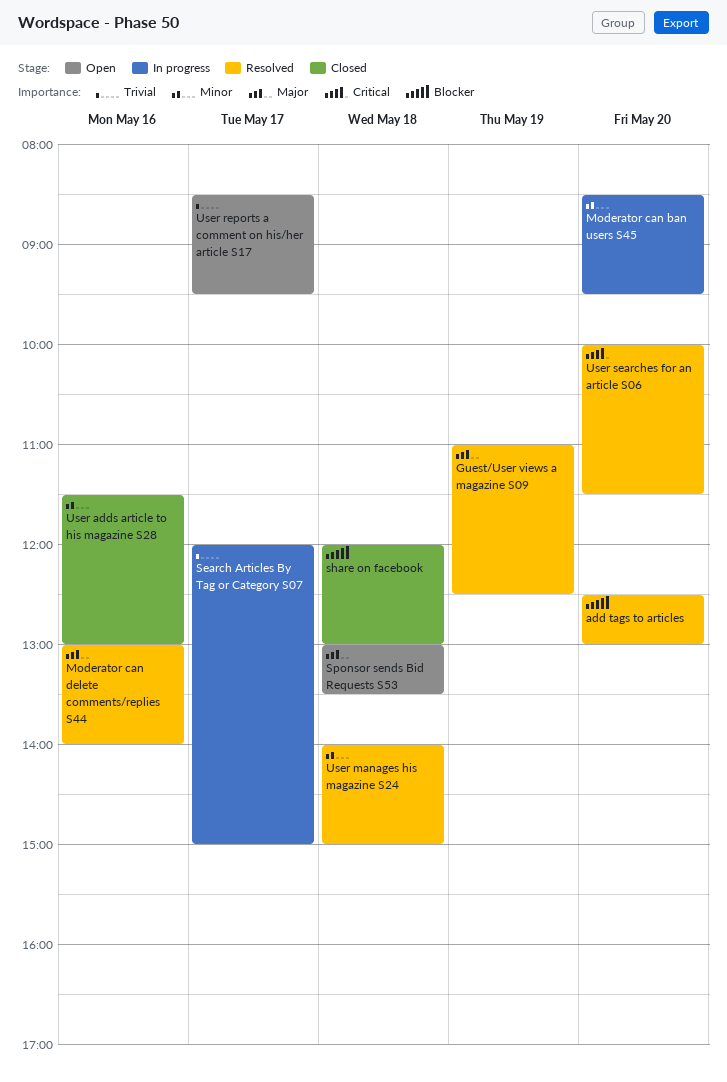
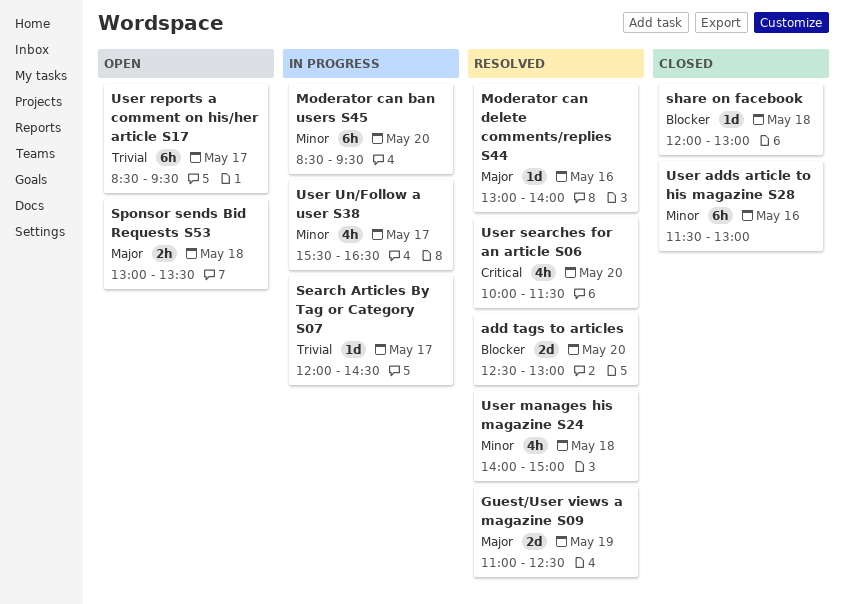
Search Articles By Tag or Category S07, ends: 15:00 -> 14:30
User Un/Follow a user S38: none -> present

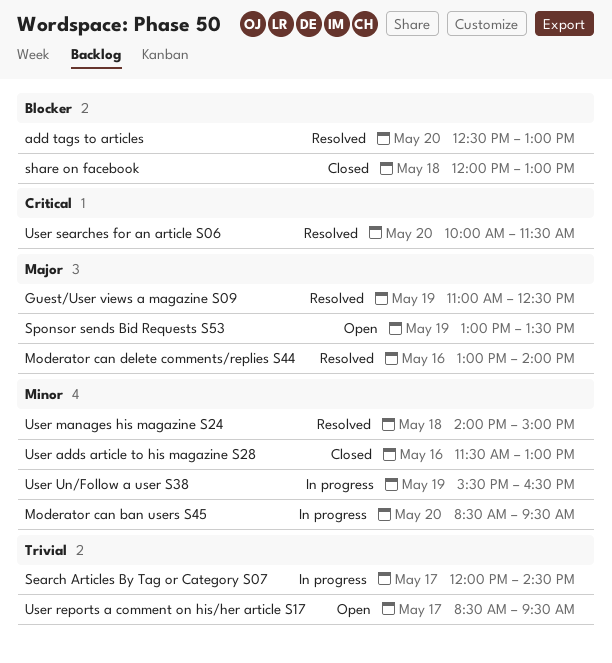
Sponsor sends Bid Requests S53, day: May 18 -> May 19
User Un/Follow a user S38, day: May 17 -> May 19

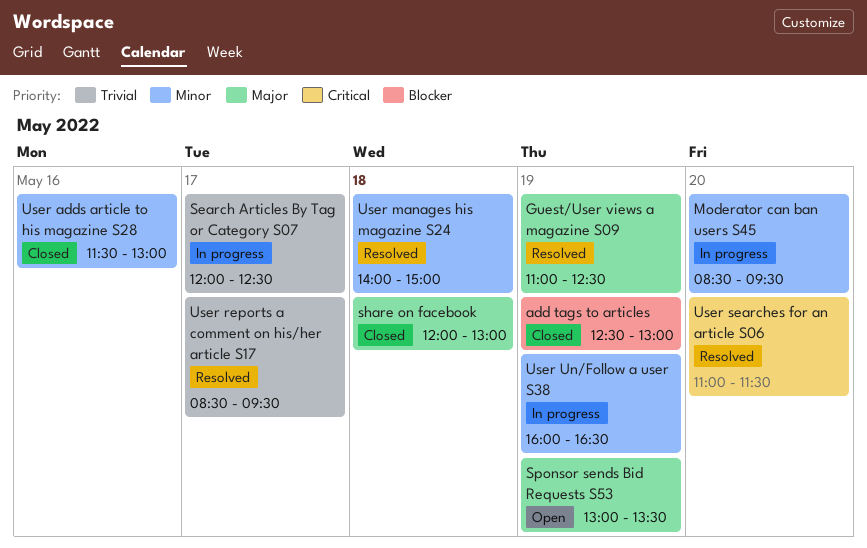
add tags to articles, status: Resolved -> Closed
add tags to articles, day: May 20 -> May 19
Moderator can delete comments/replies S44: present -> none
Search Articles By Tag or Category S07, ends: 14:30 -> 12:30
share on facebook, priority: Blocker -> Major
User reports a comment on his/her article S17, status: Open -> Resolved
User searches for an article S06, begins: 10:00 -> 11:00
User Un/Follow a user S38, begins: 15:30 -> 16:00

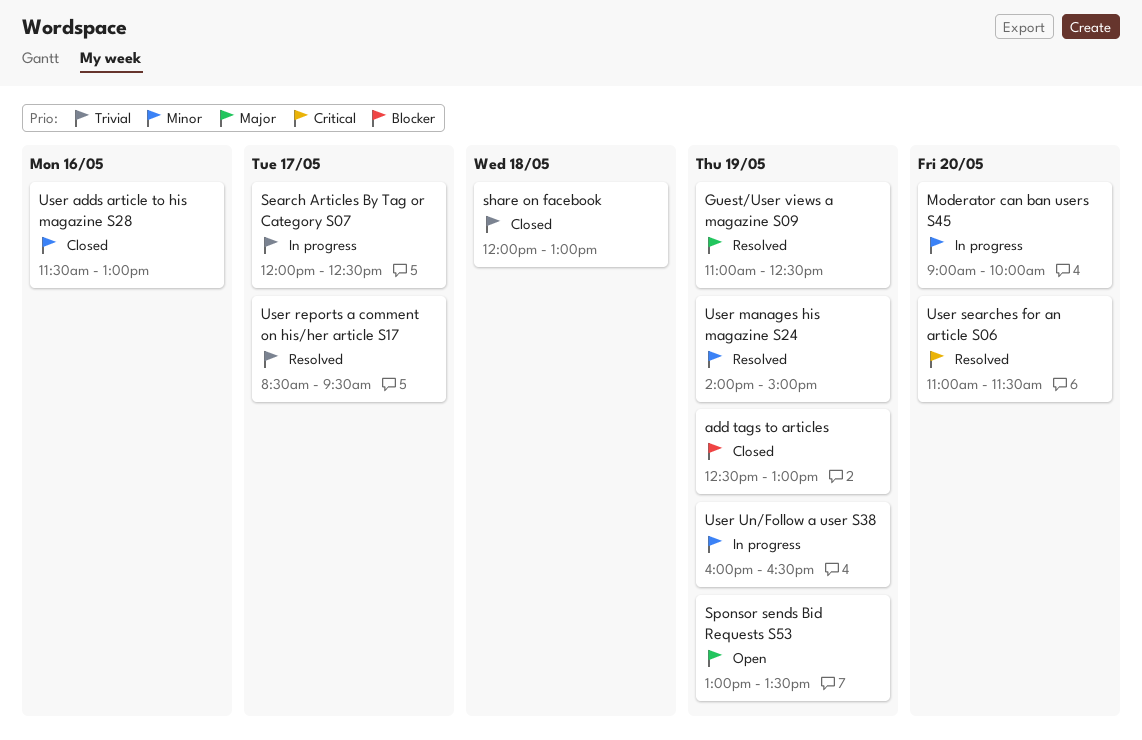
Moderator can ban users S45, begins: 08:30 -> 09:00
Moderator can ban users S45, ends: 09:30 -> 10:00
share on facebook, priority: Major -> Trivial
User manages his magazine S24, day: May 18 -> May 19

